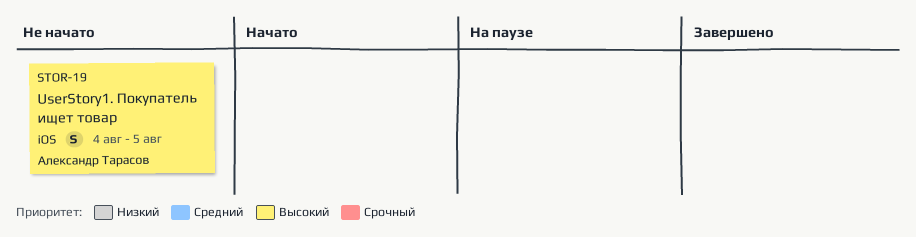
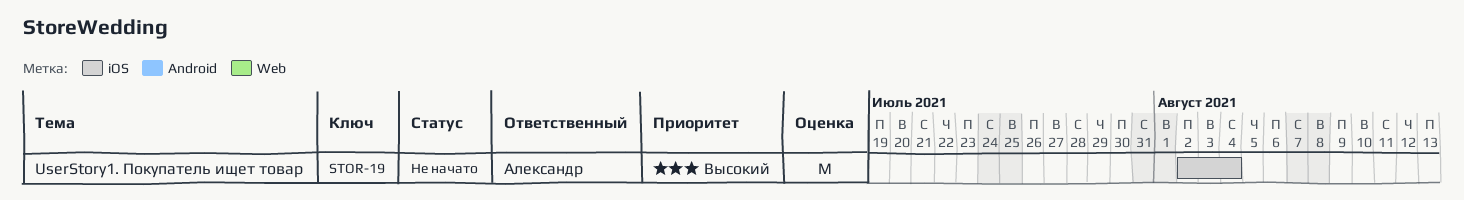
STOR-19, estimate: S -> M
STOR-19, start: Aug 4 -> Aug 2
STOR-19, due: Aug 5 -> Aug 4

